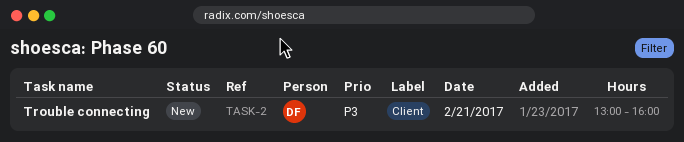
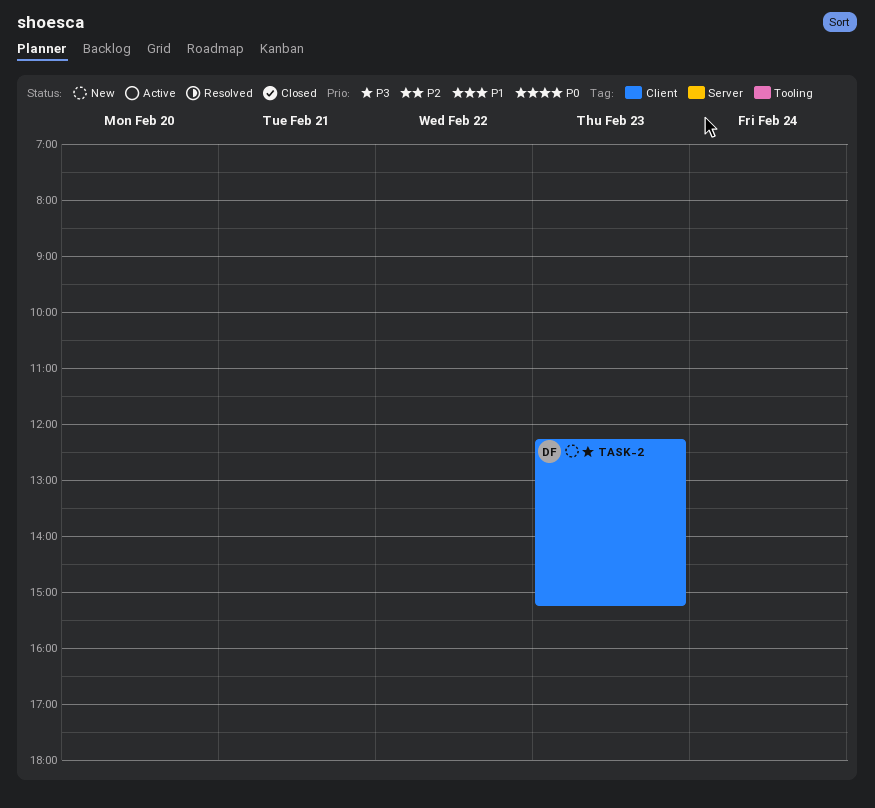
TASK-2, day: Feb 21 -> Feb 23
TASK-2, begins: 13:00 -> 12:15
TASK-2, ends: 16:00 -> 15:15

